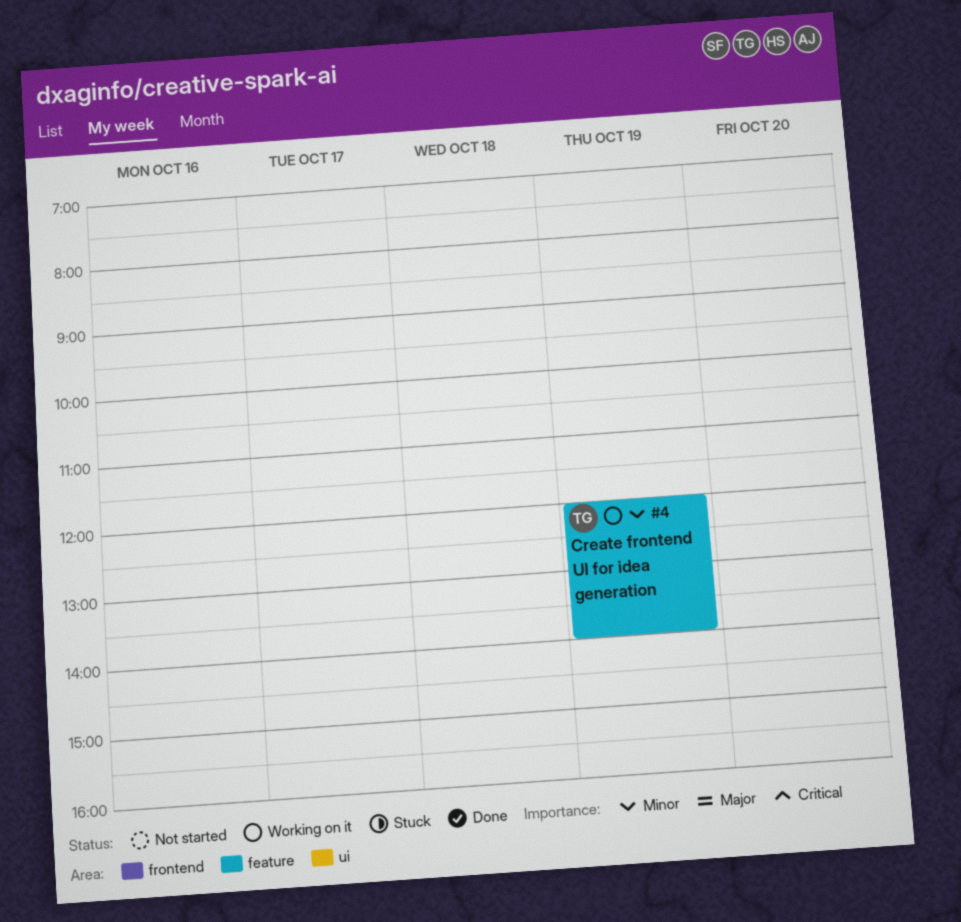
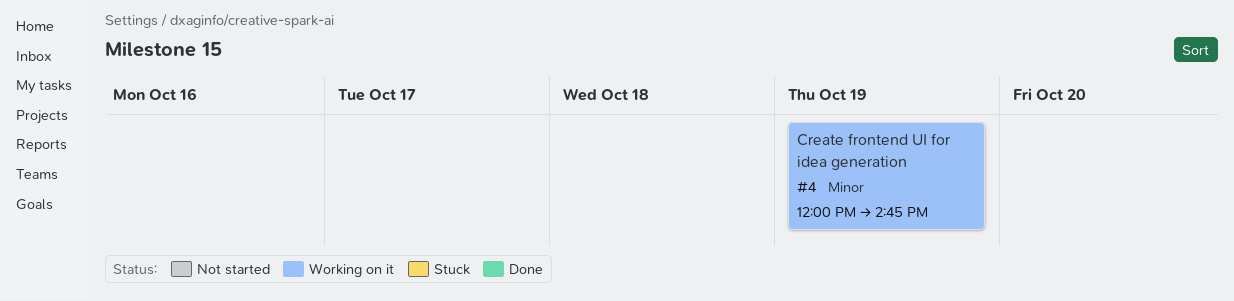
#4, ends: 14:00 -> 14:45

